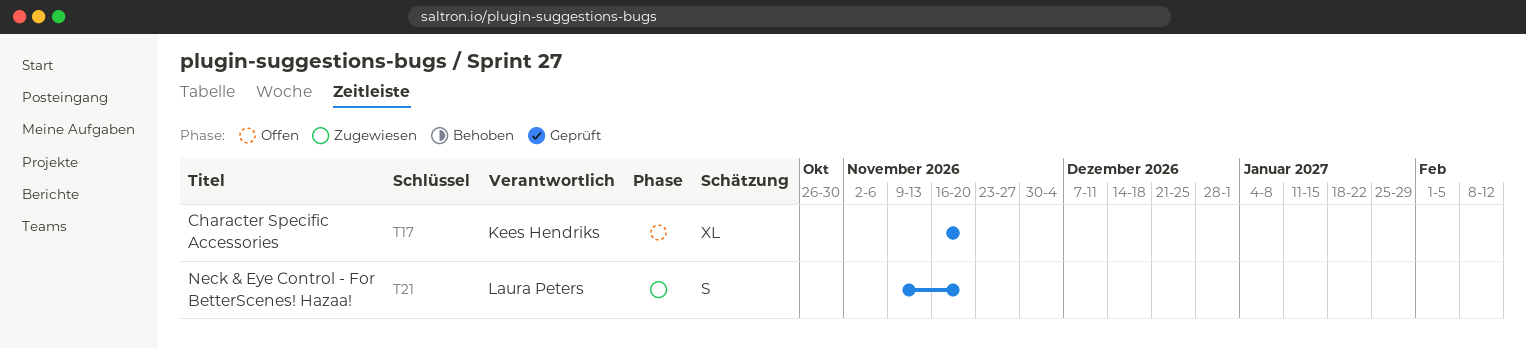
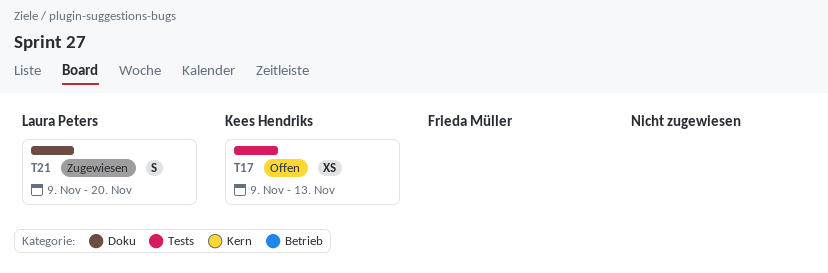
T17, estimate: XL -> XS
T17, start: Nov 16 -> Nov 9
T17, due: Nov 20 -> Nov 13

